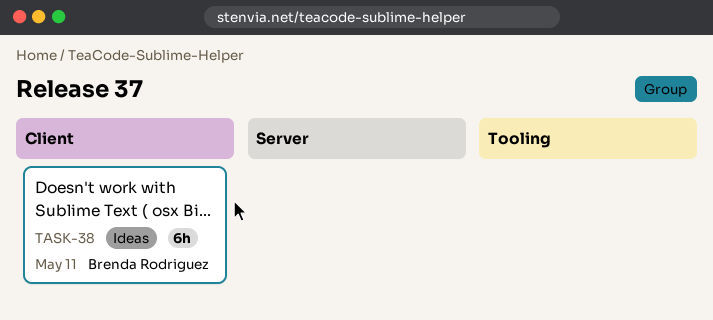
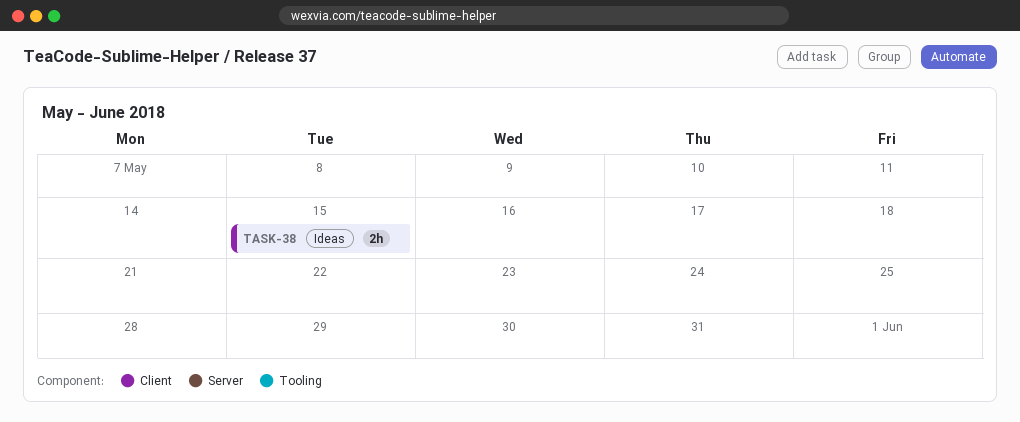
TASK-38, estimate: 6h -> 2h
TASK-38, due: May 11 -> May 15

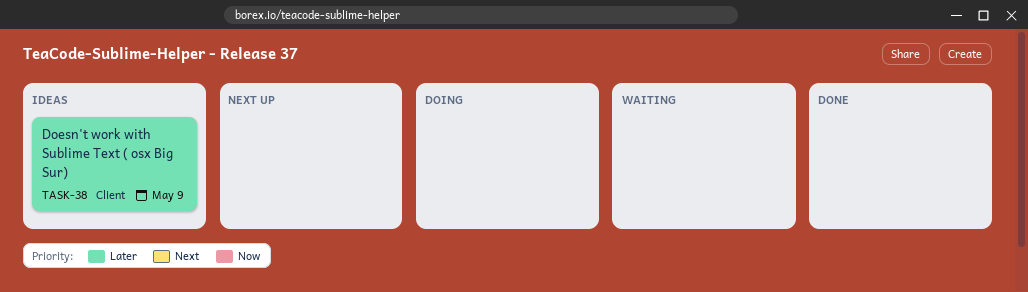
TASK-38, due: May 15 -> May 9

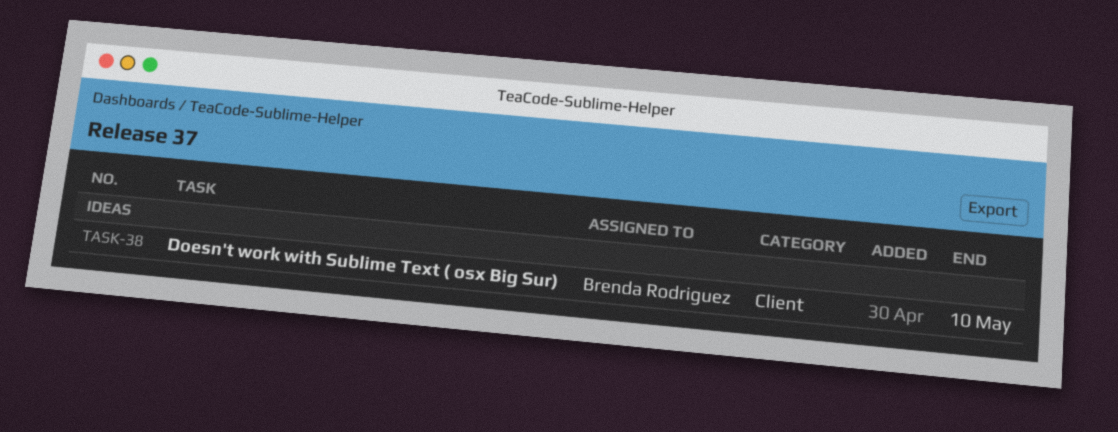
TASK-38, due: May 9 -> May 10

